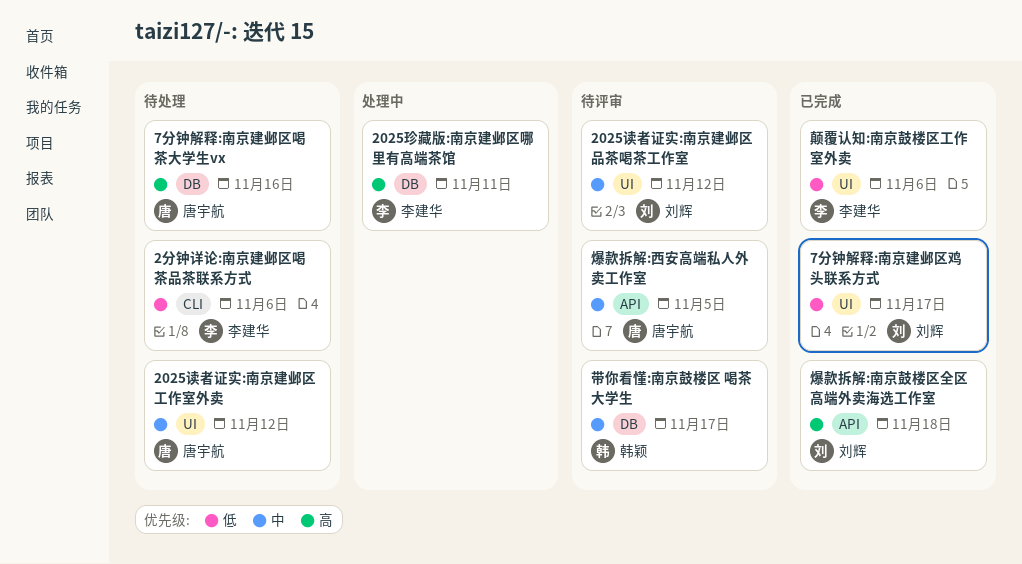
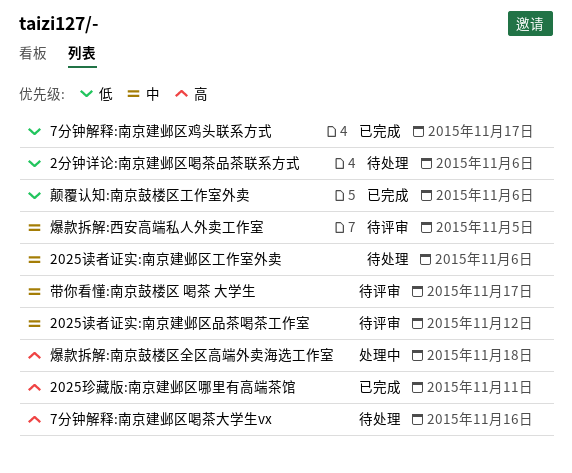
2025珍藏版:南京建邺区哪里有高端茶馆, status: 处理中 -> 已完成
2025读者证实:南京建邺区工作室外卖, due: Nov 12 -> Nov 6
爆款拆解:南京鼓楼区全区高端外卖海选工作室, status: 已完成 -> 处理中

